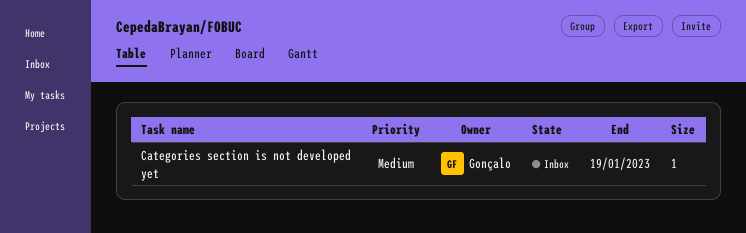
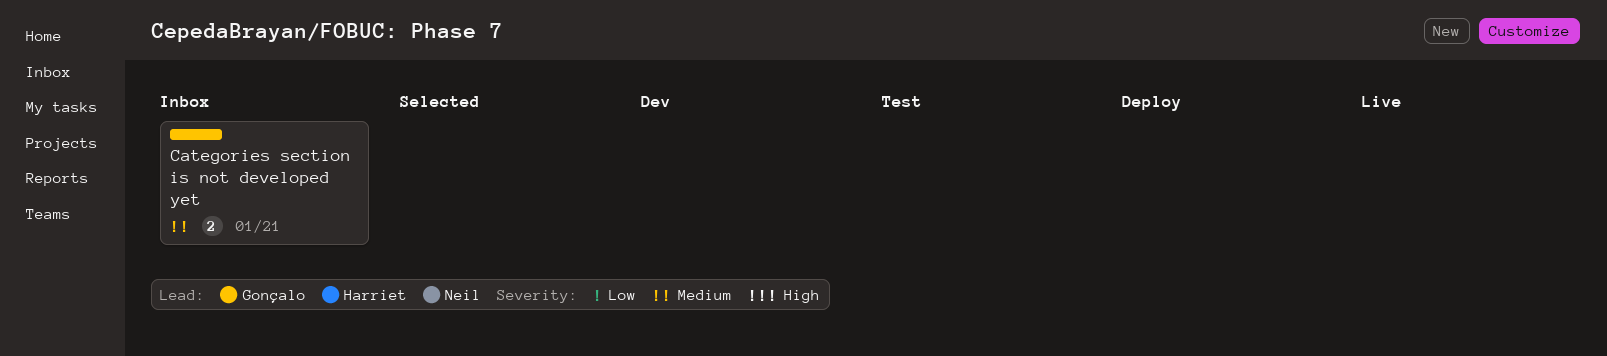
Categories section is not developed yet, estimate: 1 -> 2
Categories section is not developed yet, due: Jan 19 -> Jan 21

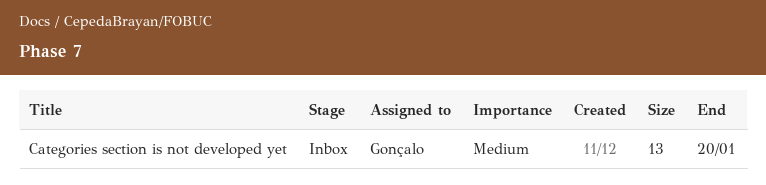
Categories section is not developed yet, estimate: 2 -> 13
Categories section is not developed yet, due: Jan 21 -> Jan 20

